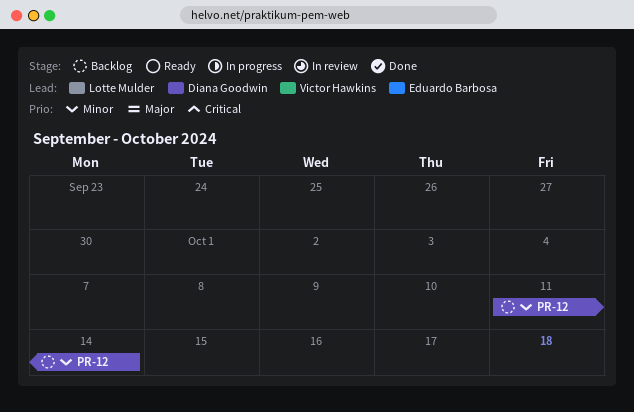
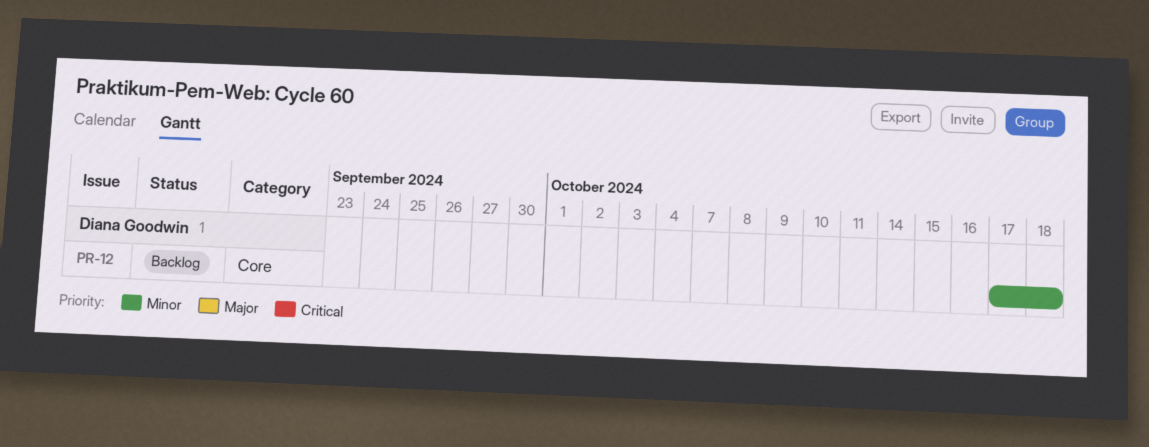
PR-12, start: Oct 11 -> Oct 17
PR-12, due: Oct 14 -> Oct 18

